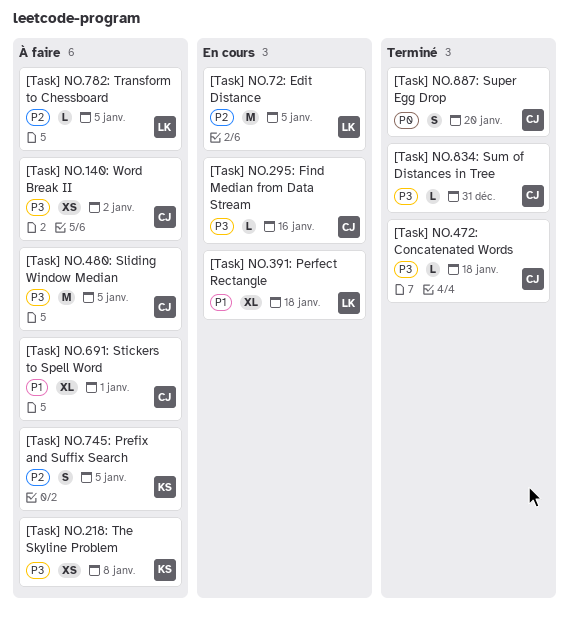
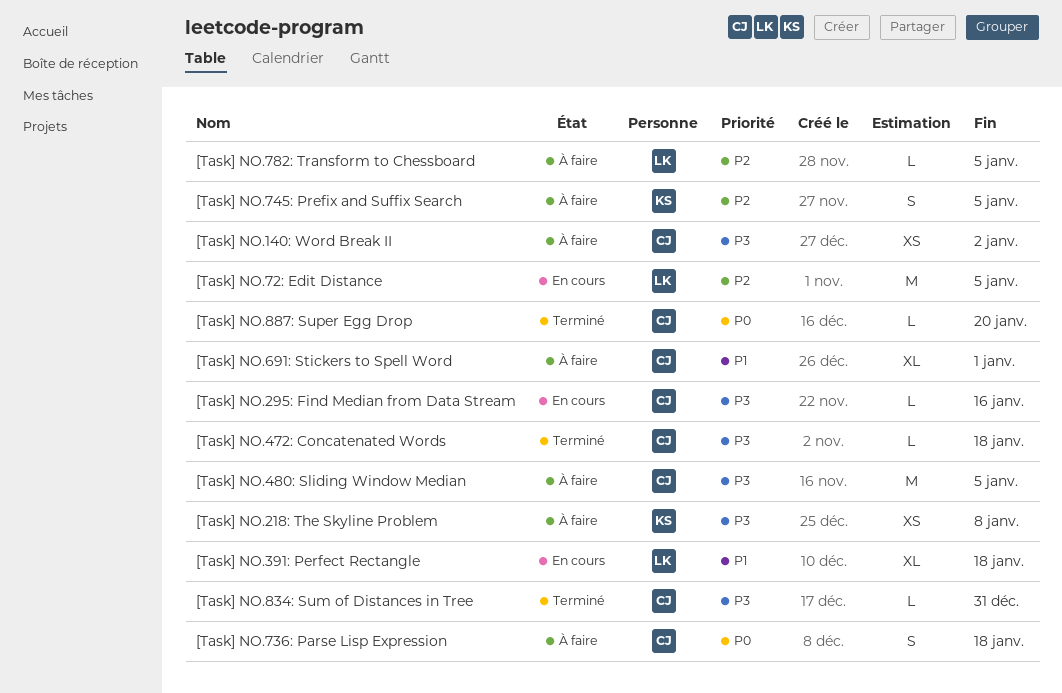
[Task] NO.736: Parse Lisp Expression: none -> present
[Task] NO.887: Super Egg Drop, estimate: S -> L

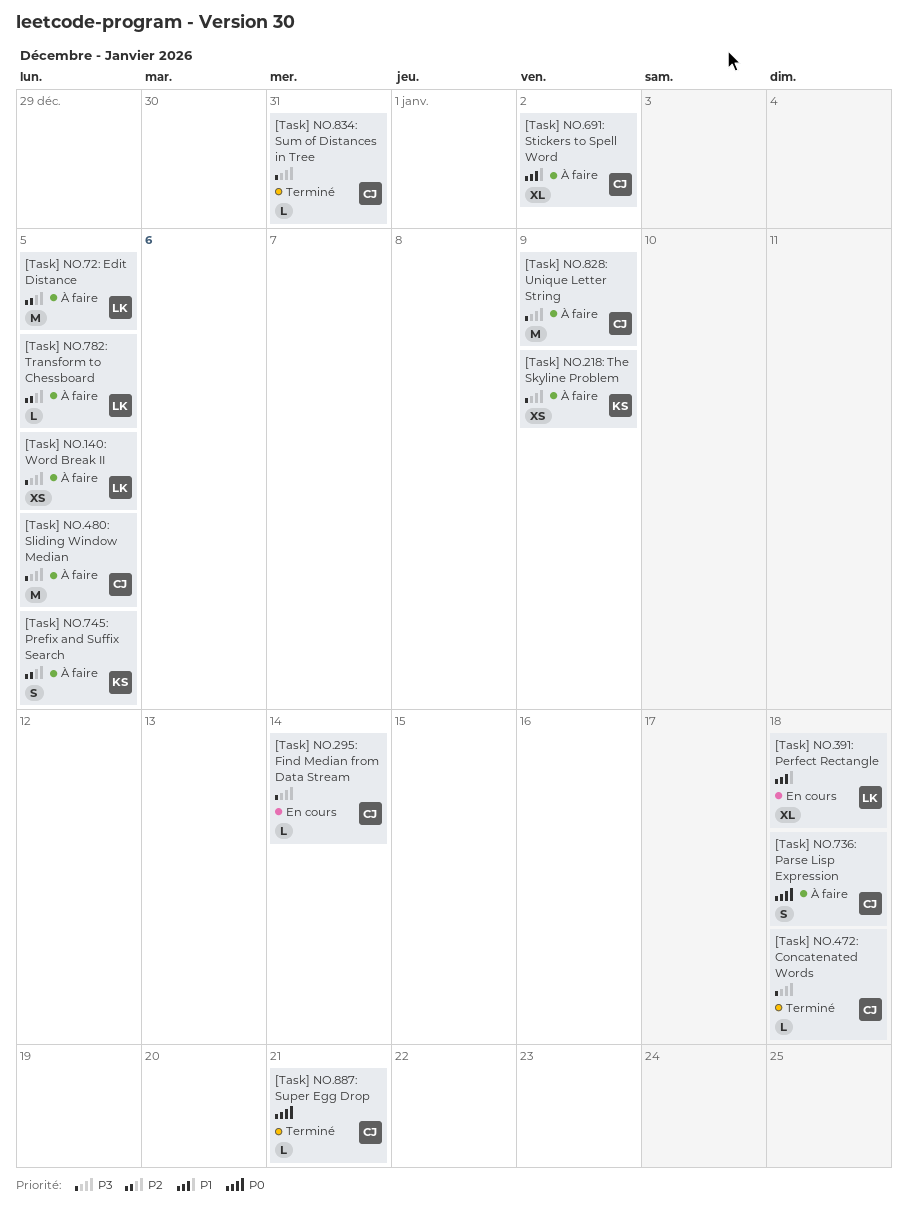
[Task] NO.140: Word Break II, owner: CJ -> LK
[Task] NO.140: Word Break II, due: Jan 2 -> Jan 5
[Task] NO.218: The Skyline Problem, due: Jan 8 -> Jan 9
[Task] NO.295: Find Median from Data Stream, due: Jan 16 -> Jan 14
[Task] NO.691: Stickers to Spell Word, due: Jan 1 -> Jan 2
[Task] NO.72: Edit Distance, status: En cours -> À faire
[Task] NO.828: Unique Letter String: none -> present
[Task] NO.887: Super Egg Drop, due: Jan 20 -> Jan 21

